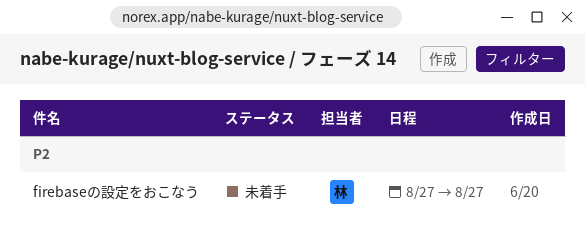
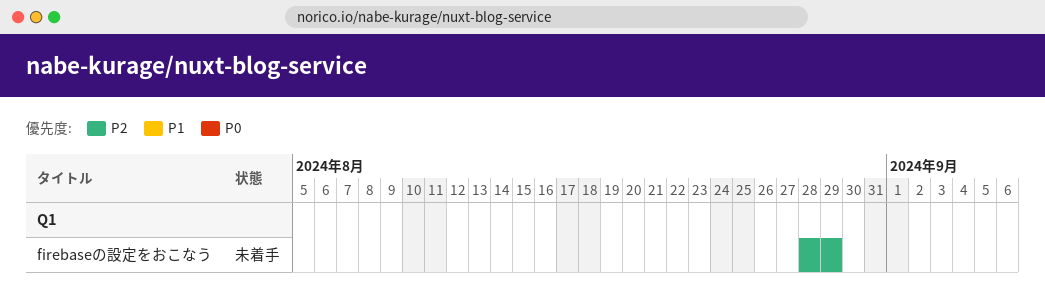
firebaseの設定をおこなう, start: Aug 27 -> Aug 28
firebaseの設定をおこなう, due: Aug 27 -> Aug 29

